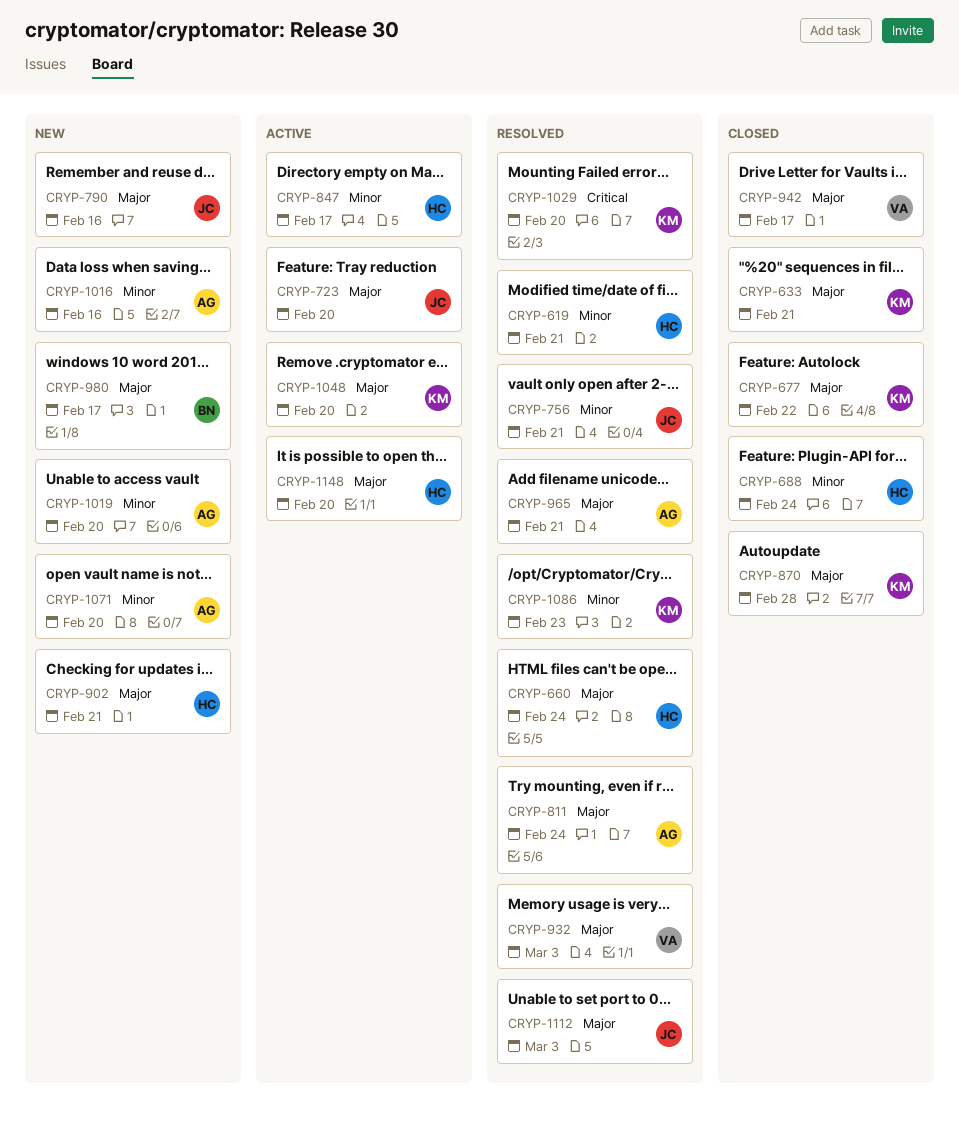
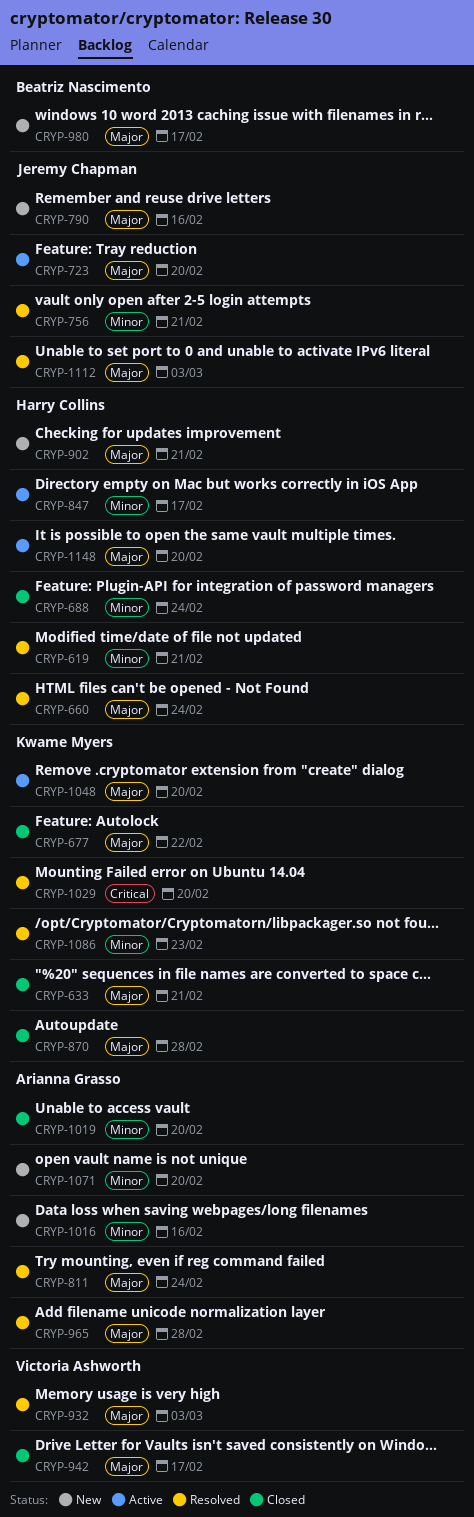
CRYP-965, due: Feb 21 -> Feb 28
CRYP-1019, status: New -> Closed

